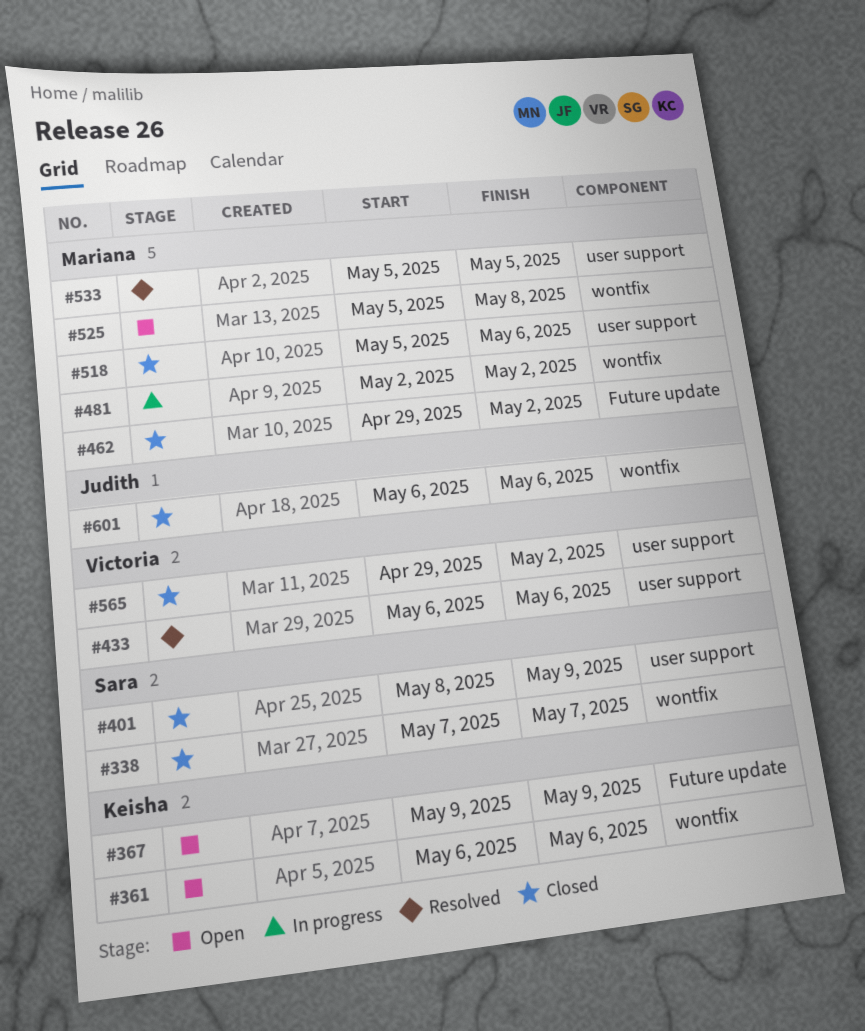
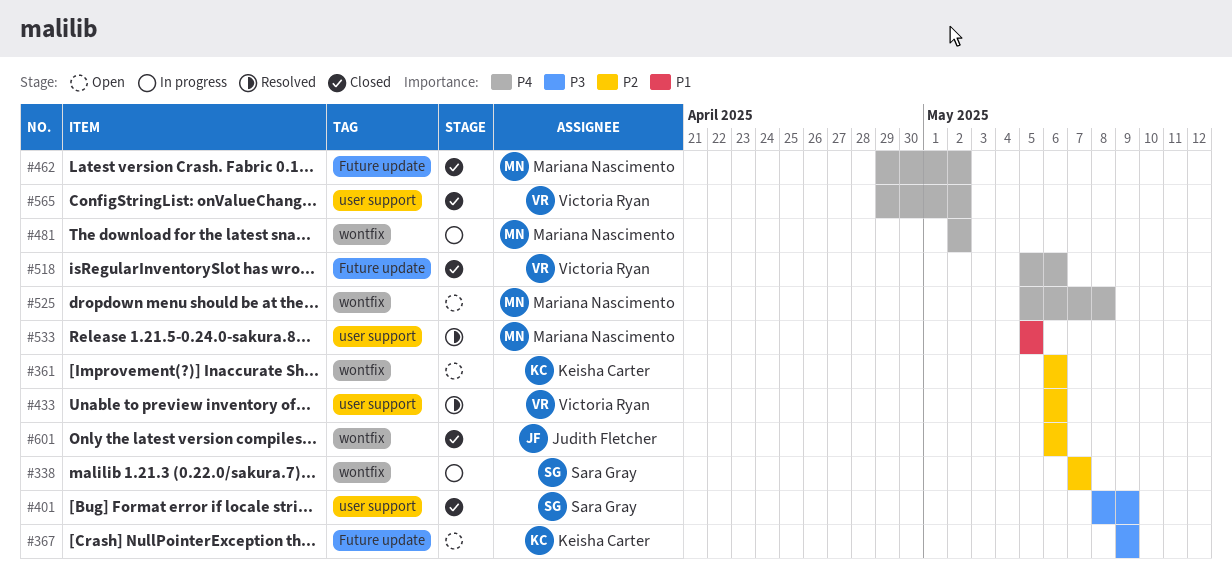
#338, status: Closed -> In progress
#518, owner: Mariana Nascimento -> Victoria Ryan
#518, label: user support -> Future update

